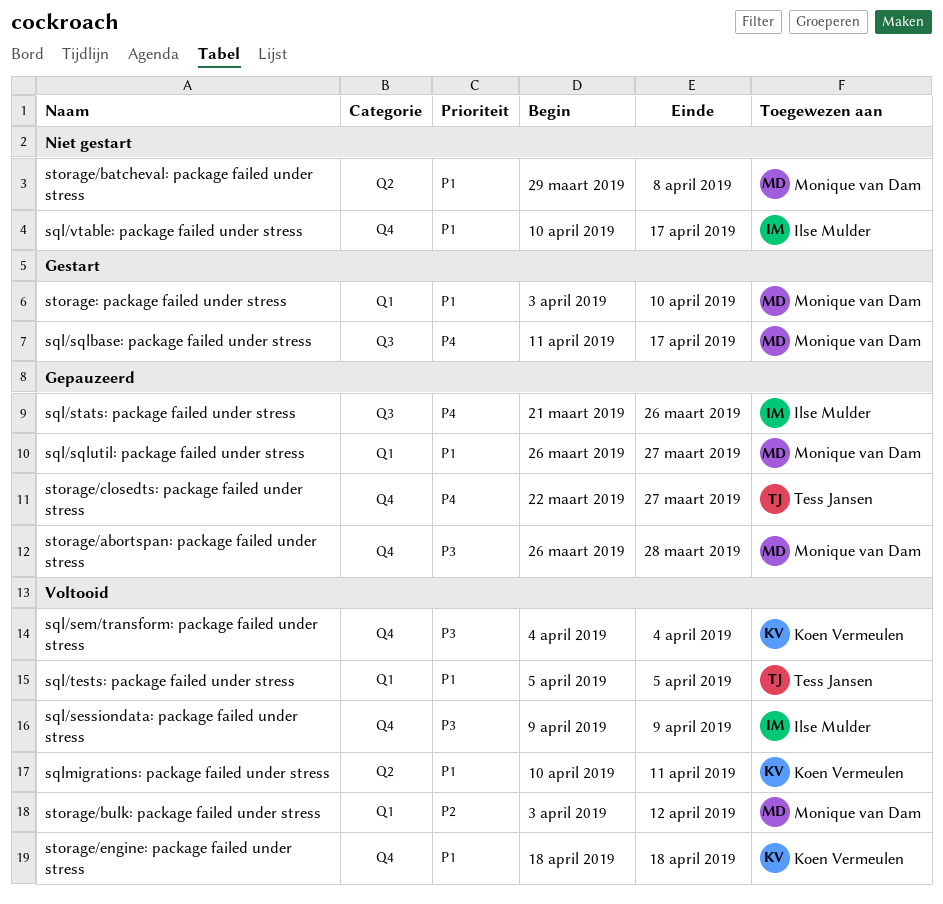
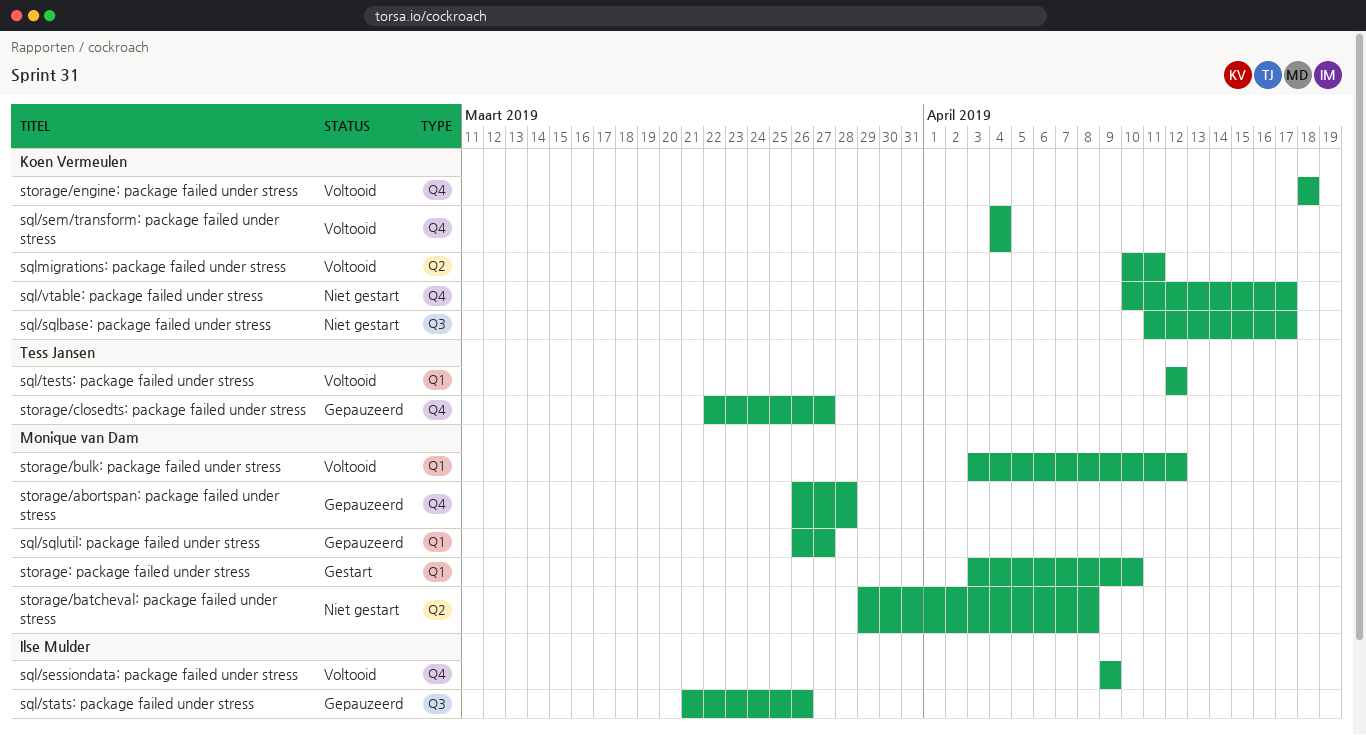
sql/sqlbase: package failed under stress, status: Gestart -> Niet gestart
sql/sqlbase: package failed under stress, owner: Monique van Dam -> Koen Vermeulen
sql/tests: package failed under stress, start: Apr 5 -> Apr 12
sql/tests: package failed under stress, due: Apr 5 -> Apr 12
sql/vtable: package failed under stress, owner: Ilse Mulder -> Koen Vermeulen

